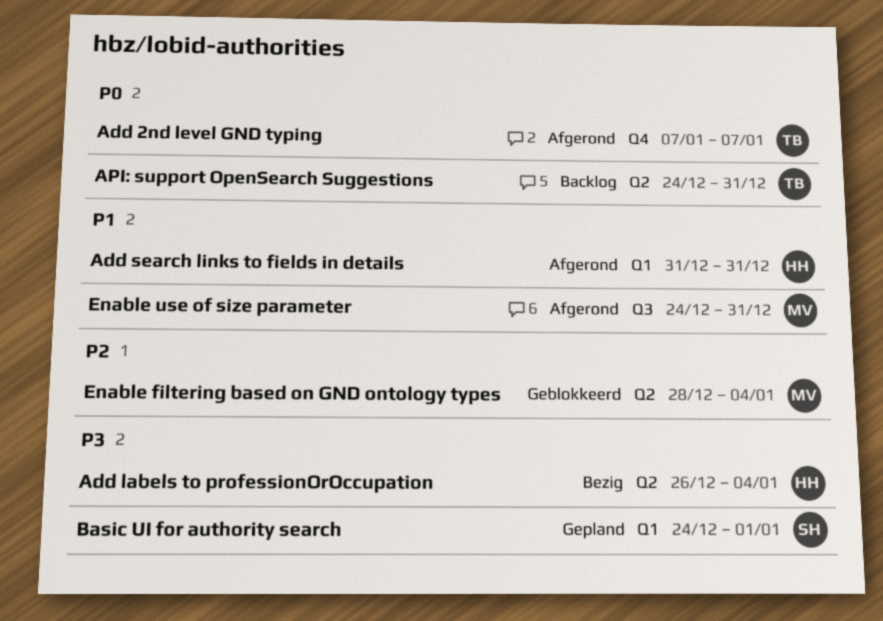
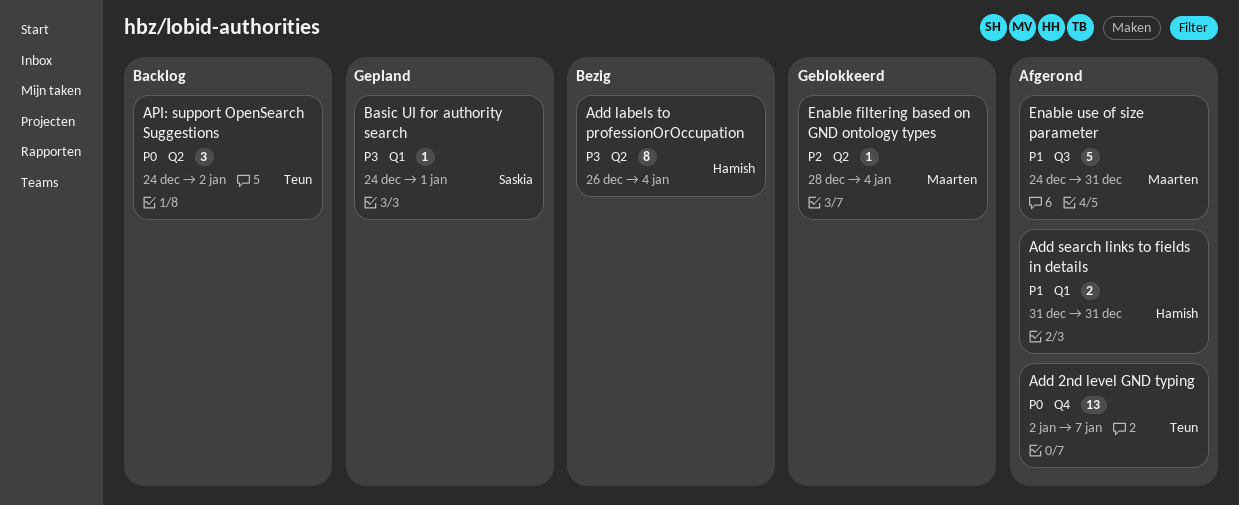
Add 2nd level GND typing, start: Jan 7 -> Jan 2
API: support OpenSearch Suggestions, due: Dec 31 -> Jan 2

